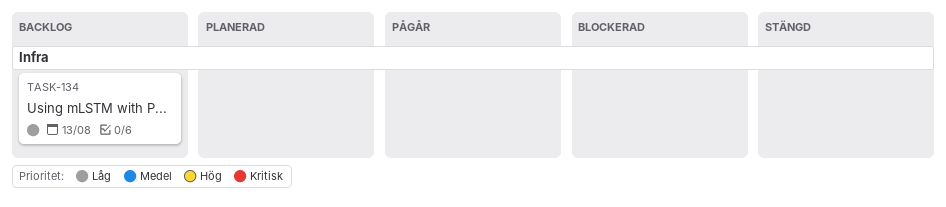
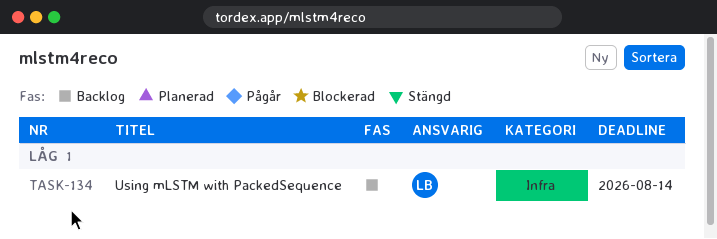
TASK-134, due: Aug 13 -> Aug 14

